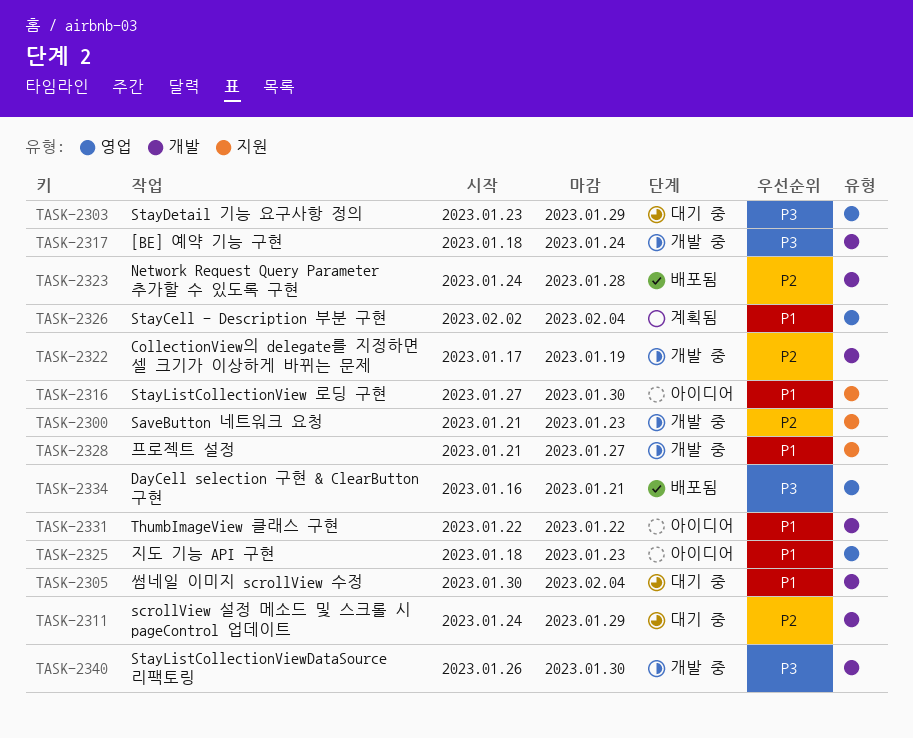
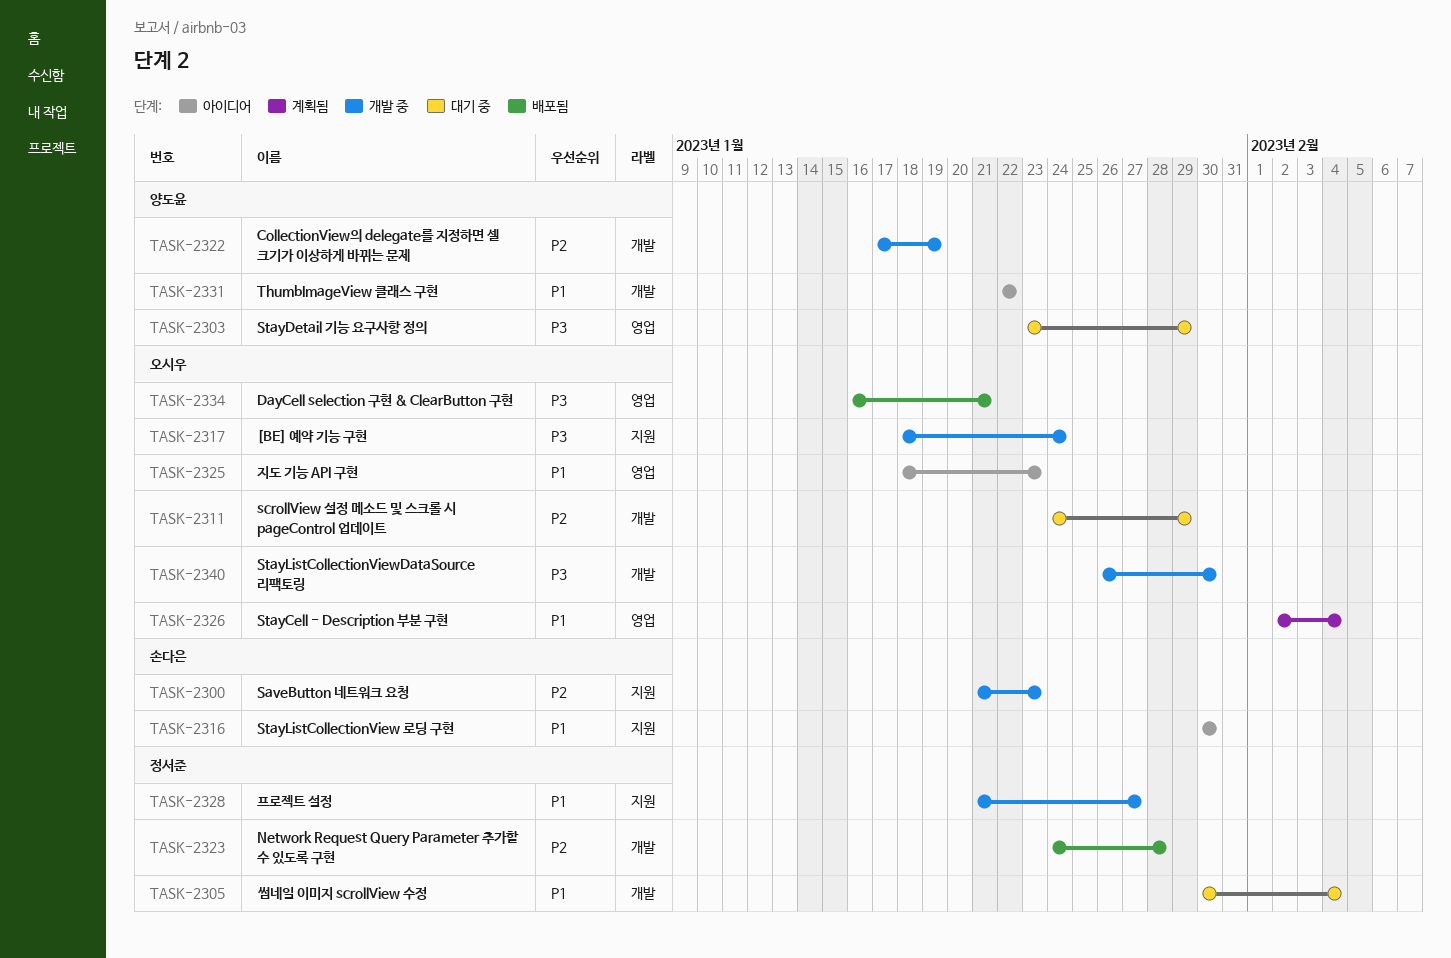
TASK-2316, start: Jan 27 -> Jan 30
TASK-2317, label: 개발 -> 지원

